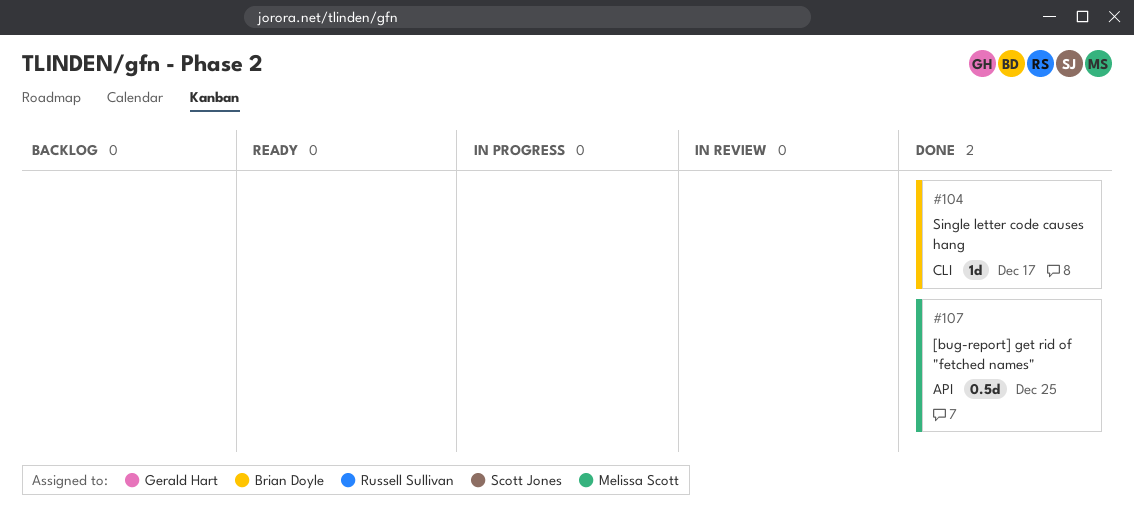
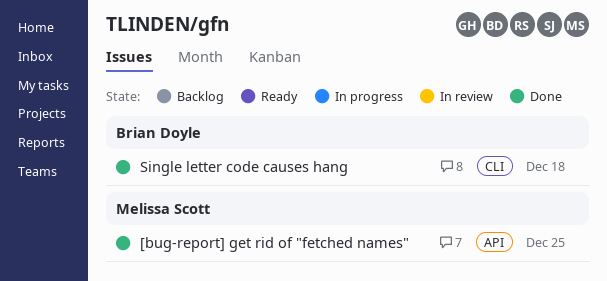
Single letter code causes hang, due: Dec 17 -> Dec 18

